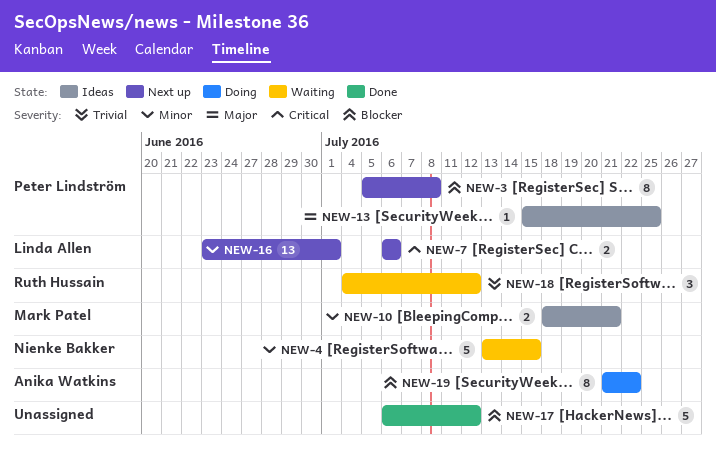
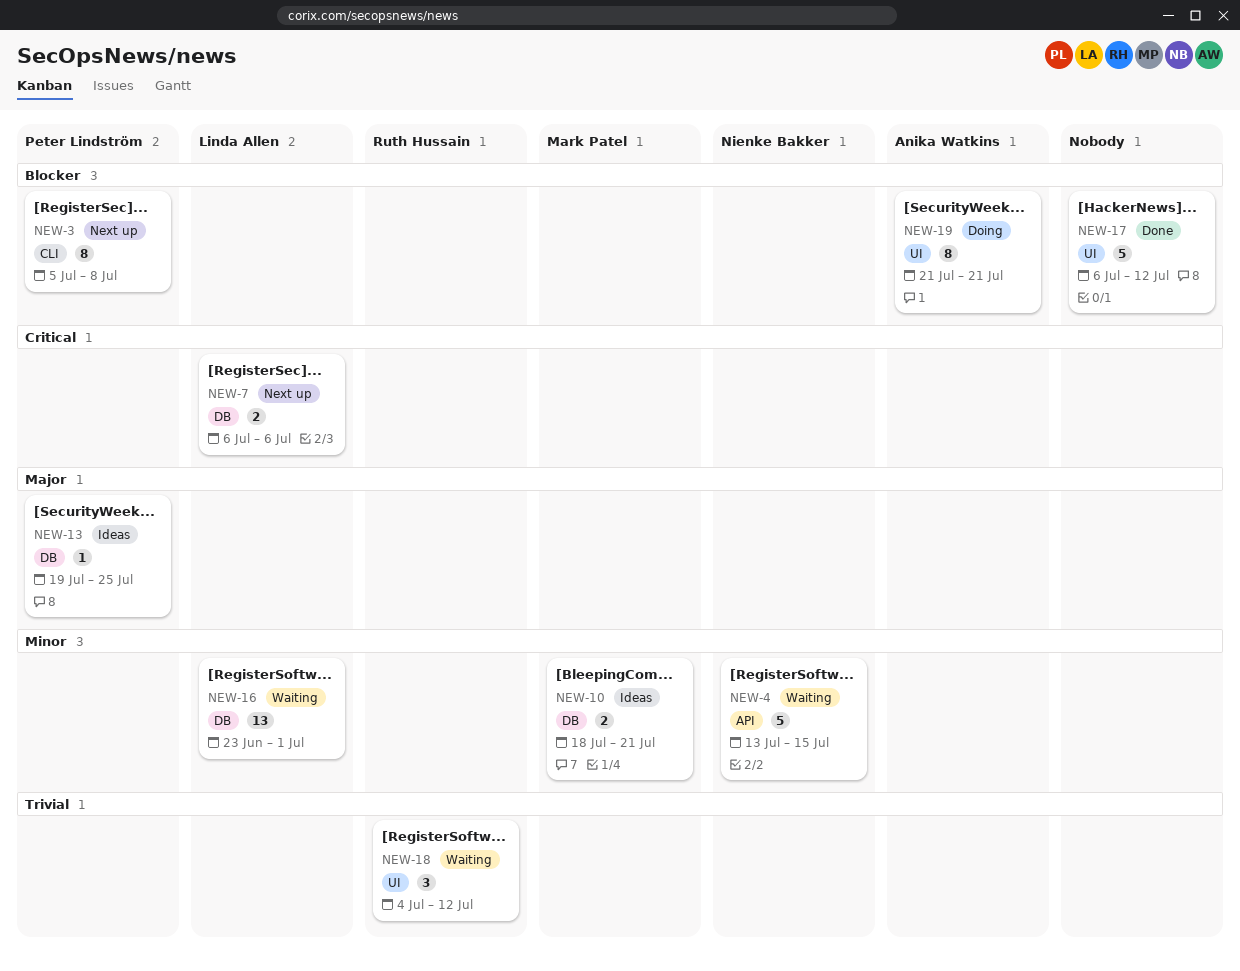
NEW-13, start: Jul 15 -> Jul 19
NEW-16, status: Next up -> Waiting
NEW-19, due: Jul 22 -> Jul 21

